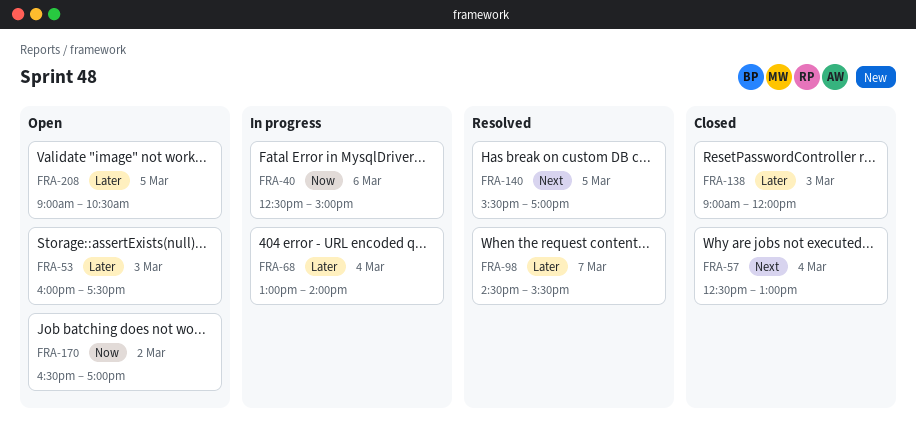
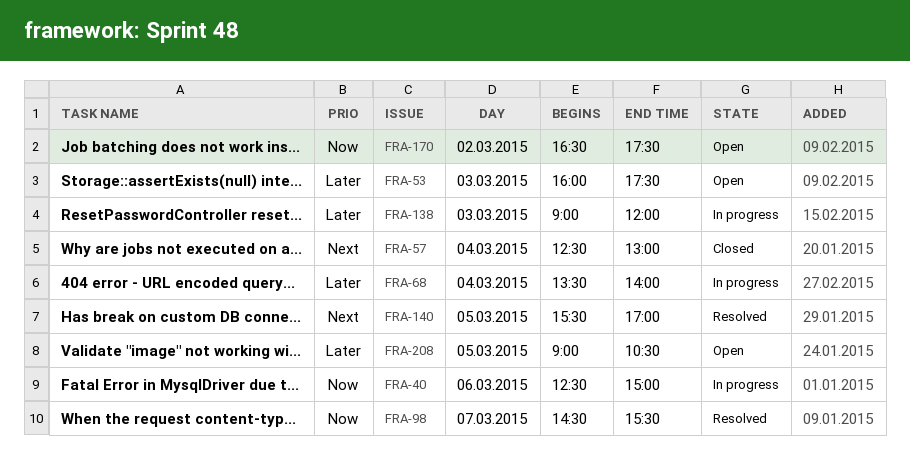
FRA-68, begins: 13:00 -> 13:30
FRA-98, priority: Later -> Now
FRA-138, status: Closed -> In progress
FRA-170, ends: 17:00 -> 17:30

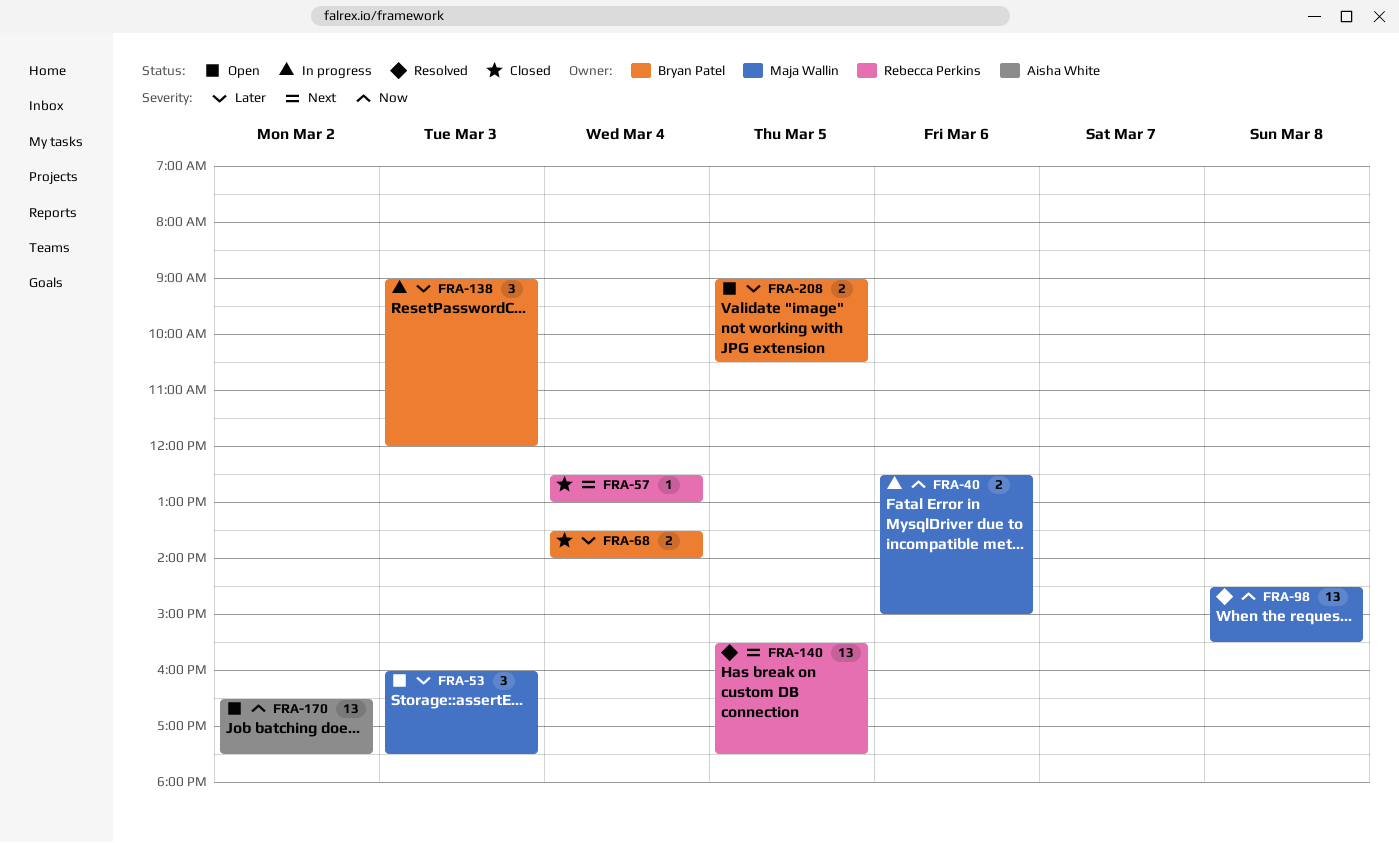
FRA-68, status: In progress -> Closed
FRA-98, day: Mar 7 -> Mar 8
FRA-140, ends: 17:00 -> 17:30

